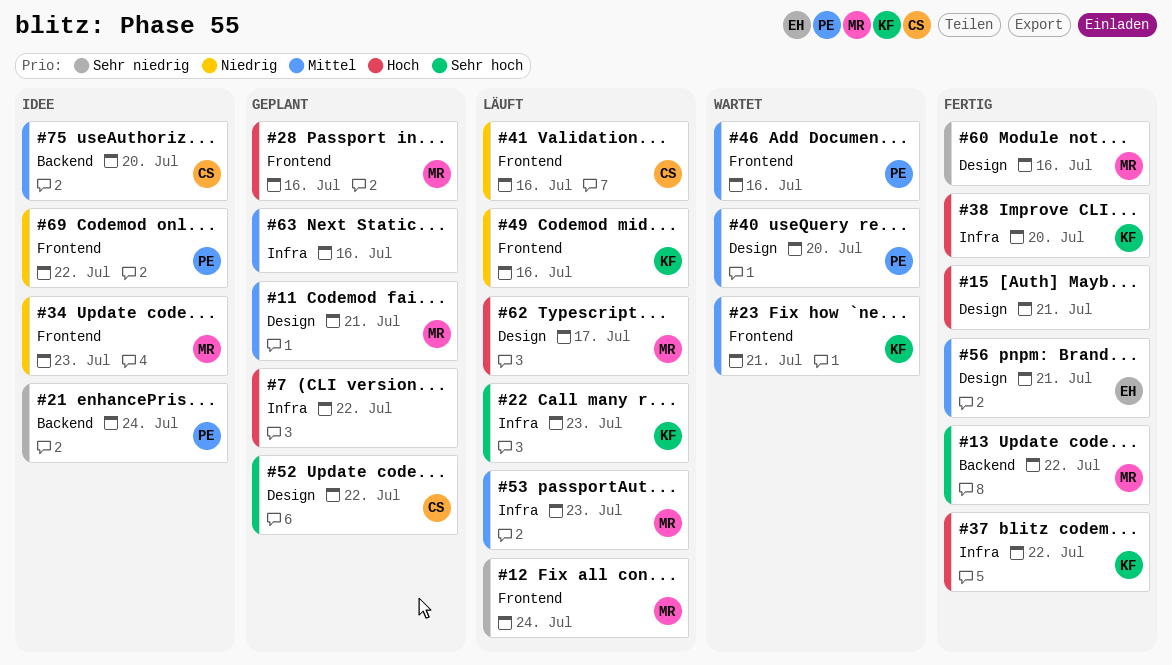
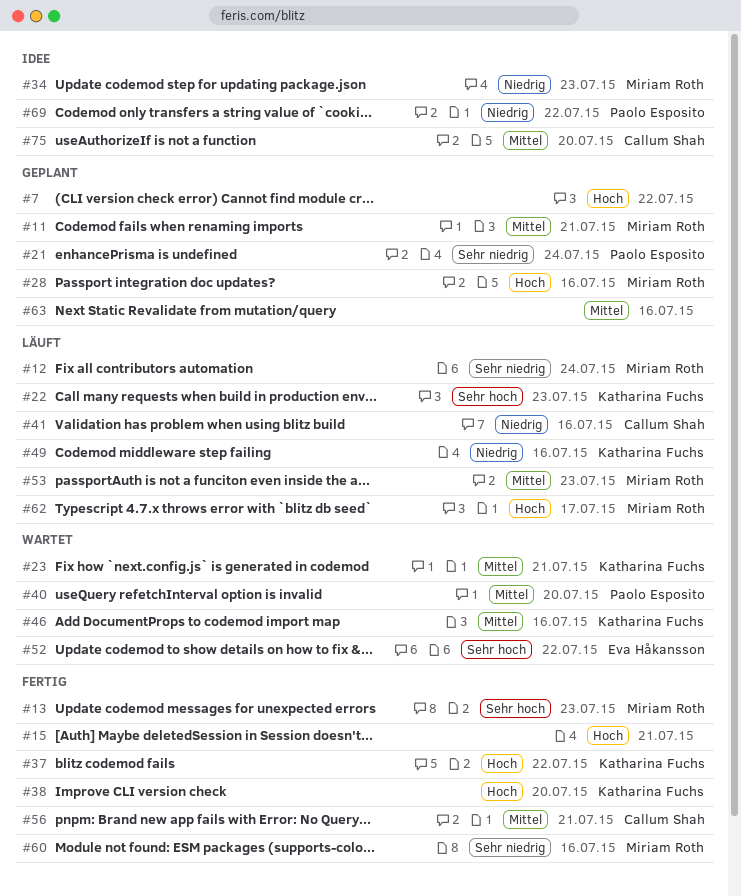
#13, due: Jul 22 -> Jul 23
#21, status: Idee -> Geplant
#46, owner: Paolo Esposito -> Katharina Fuchs
#52, status: Geplant -> Wartet
#52, owner: Callum Shah -> Eva Håkansson
#56, owner: Eva Håkansson -> Callum Shah

